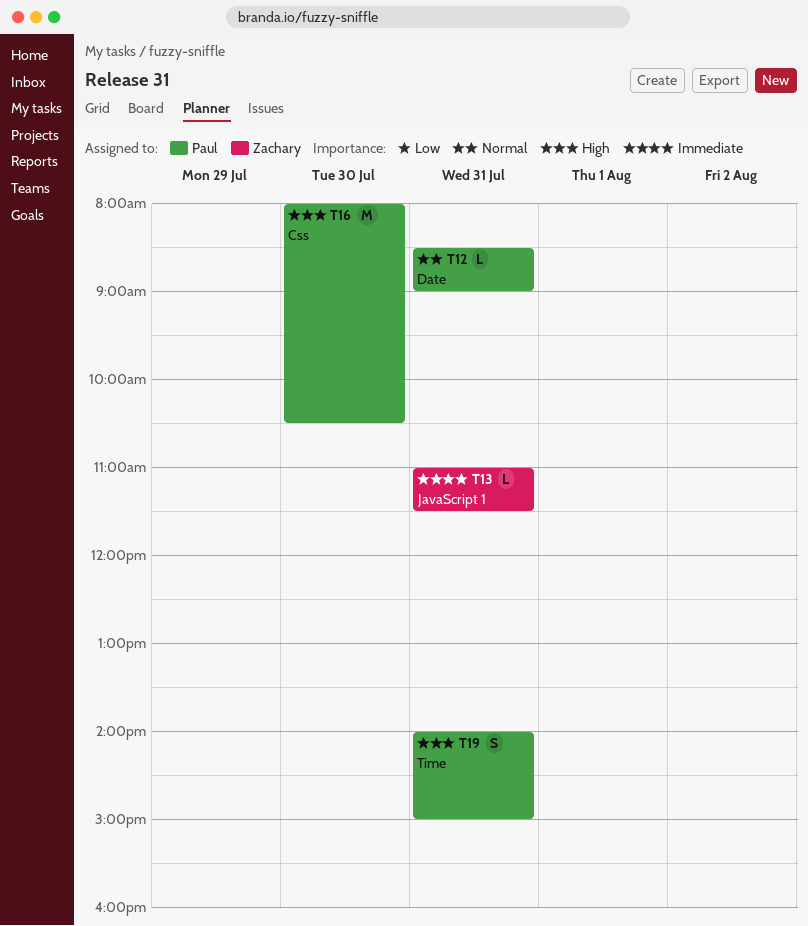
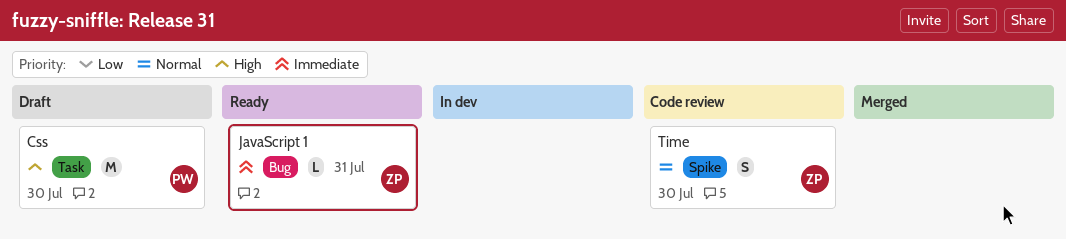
Date: present -> none
Time, owner: Paul -> Zachary
Time, priority: High -> Normal
Time, day: Jul 31 -> Jul 30

